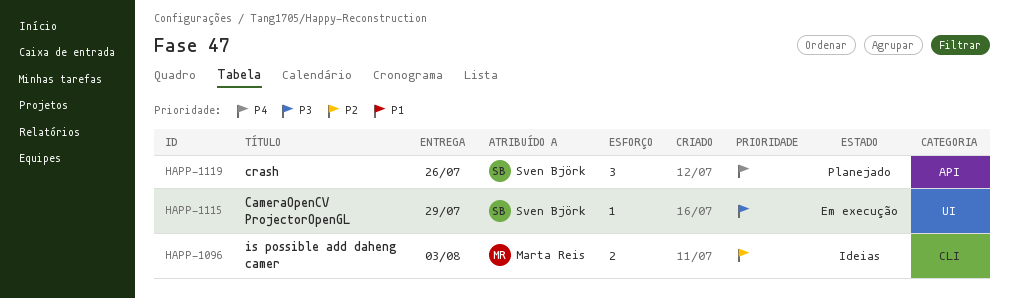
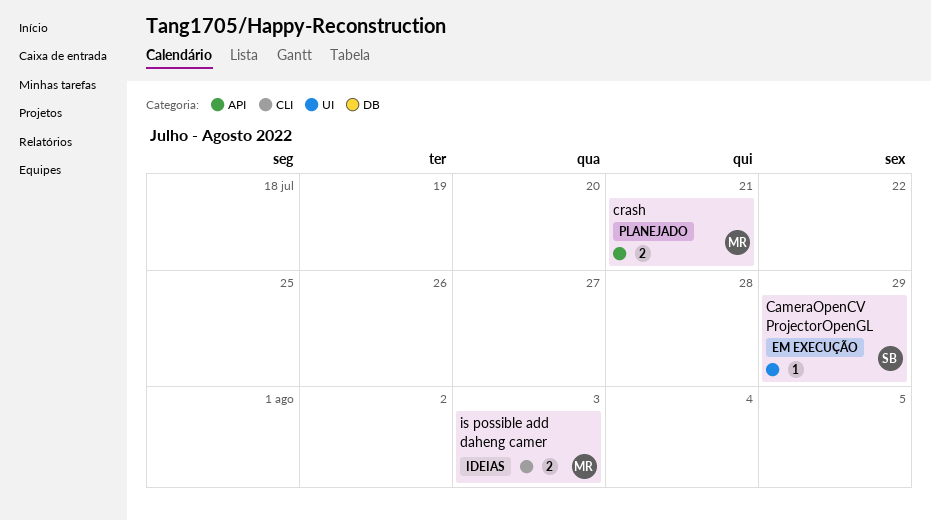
crash, owner: Sven Björk -> Marta Reis
crash, estimate: 3 -> 2
crash, due: Jul 26 -> Jul 21

